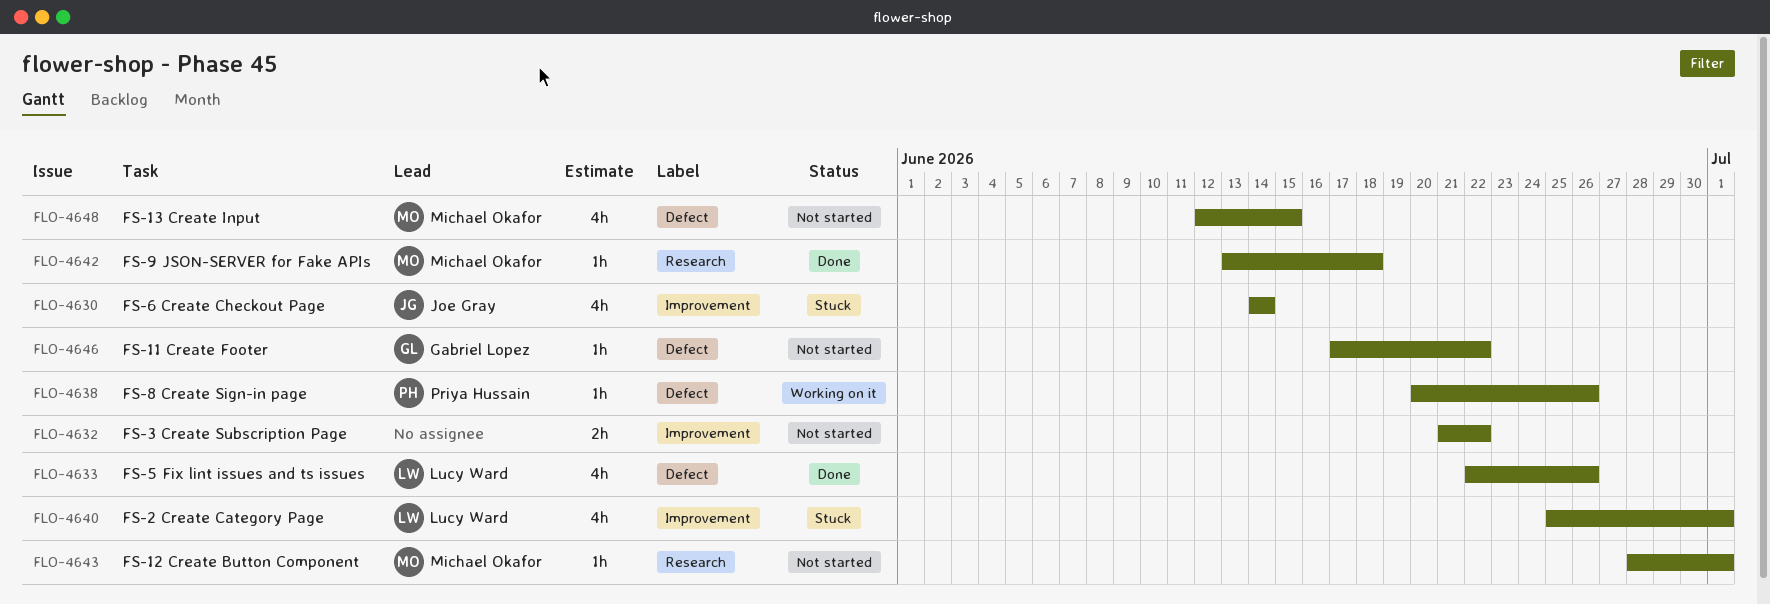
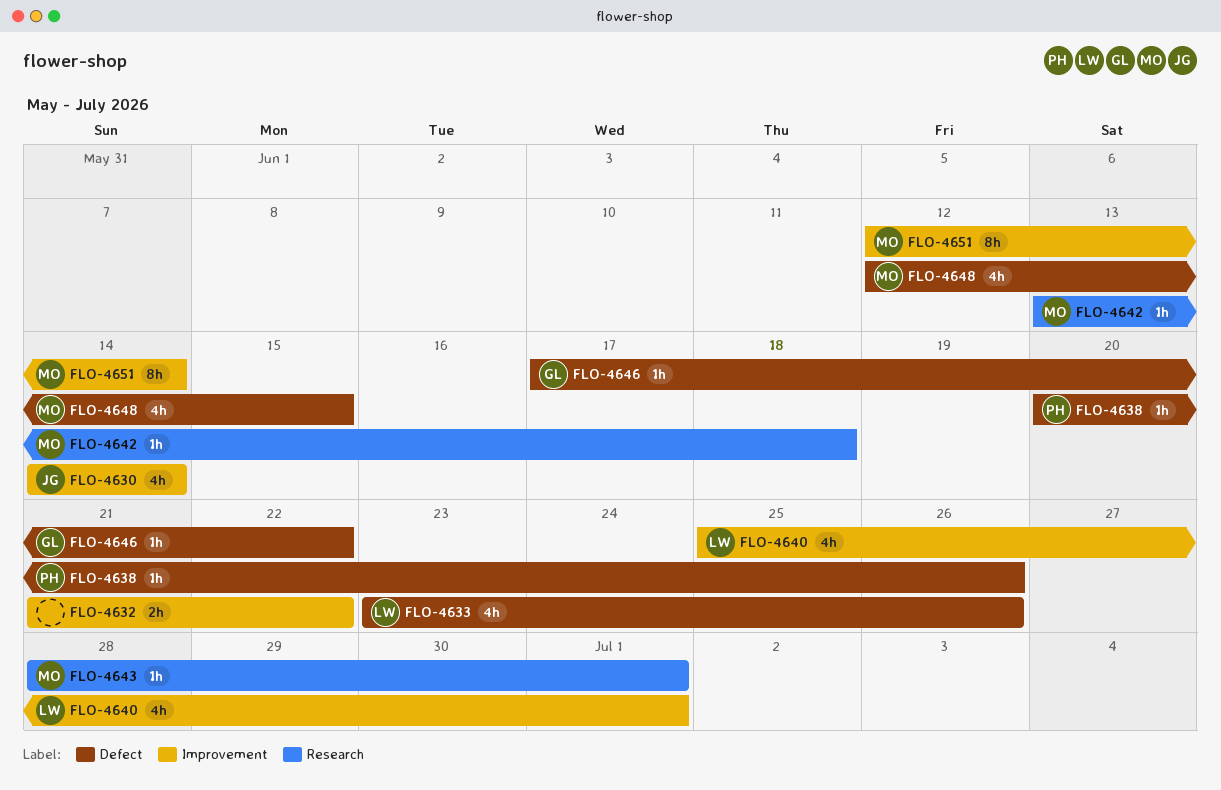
FLO-4633, start: Jun 22 -> Jun 23
FLO-4651: none -> present

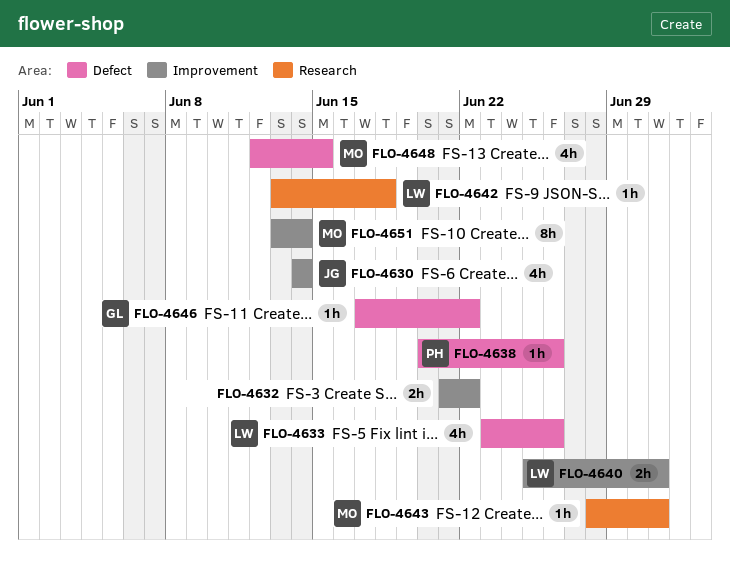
FLO-4640, estimate: 4h -> 2h
FLO-4642, owner: MO -> LW
FLO-4651, start: Jun 12 -> Jun 13

